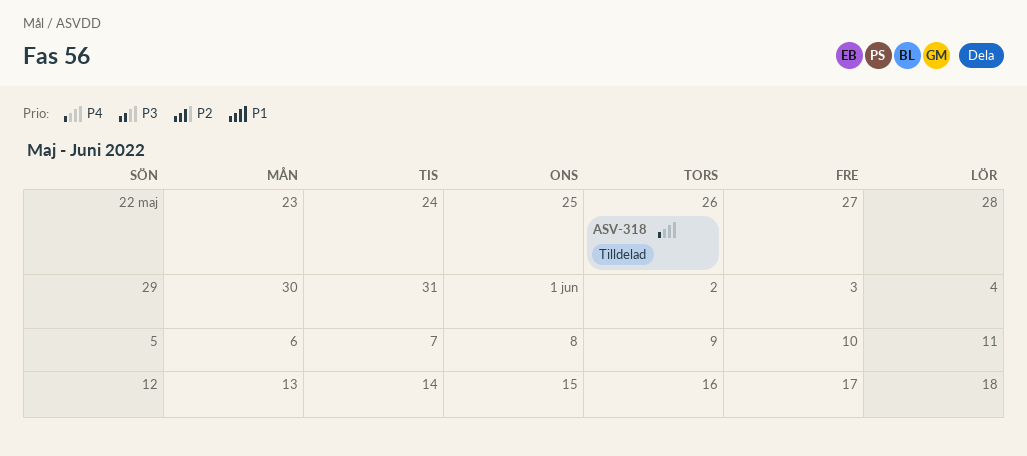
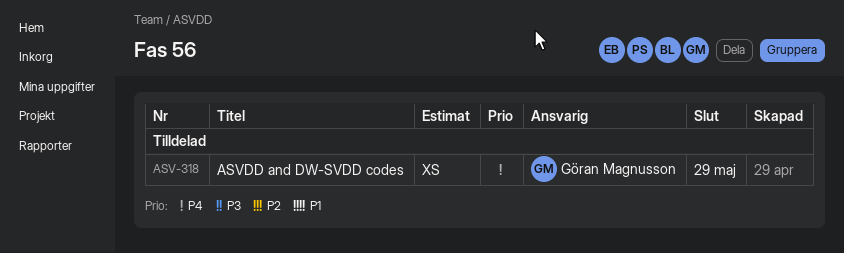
ASV-318, due: May 26 -> May 29

